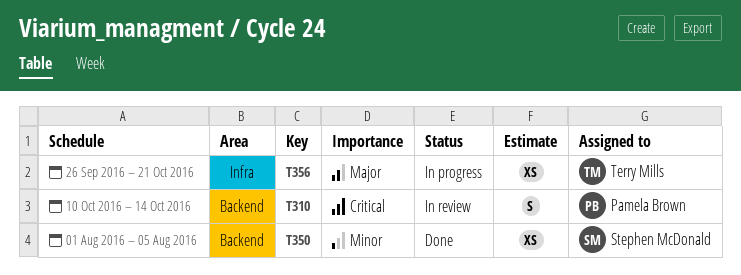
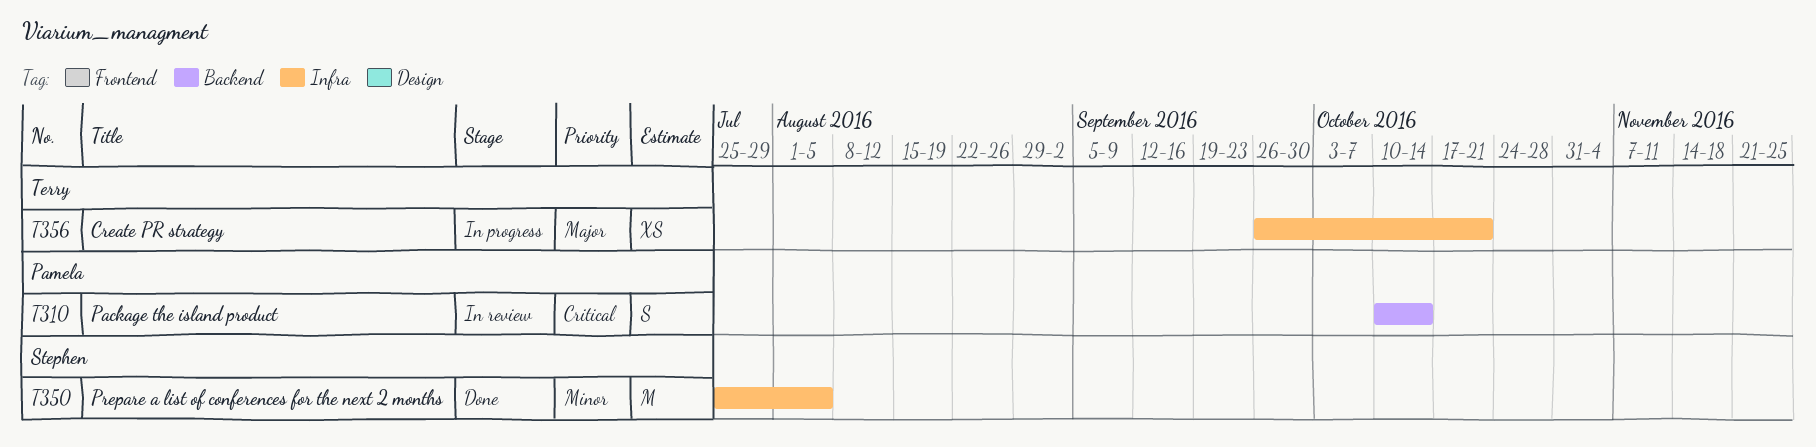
T350, label: Backend -> Infra
T350, estimate: XS -> M
T350, start: Aug 1 -> Jul 25

